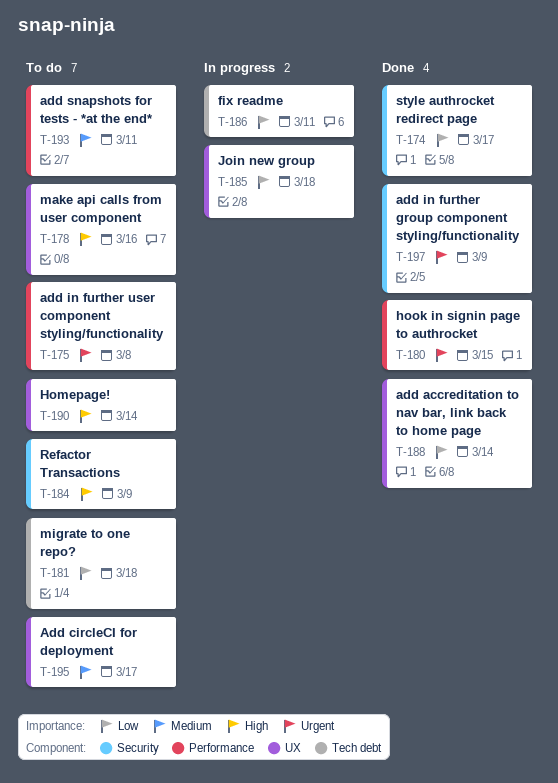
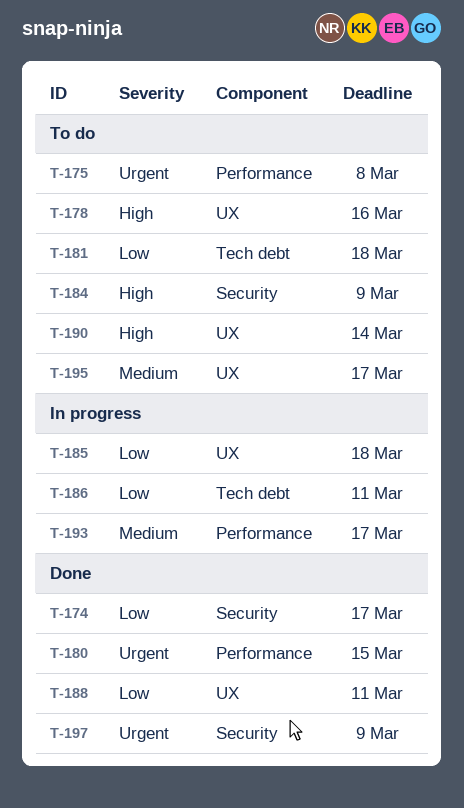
T-188, due: Mar 14 -> Mar 11
T-193, status: To do -> In progress
T-193, due: Mar 11 -> Mar 17

